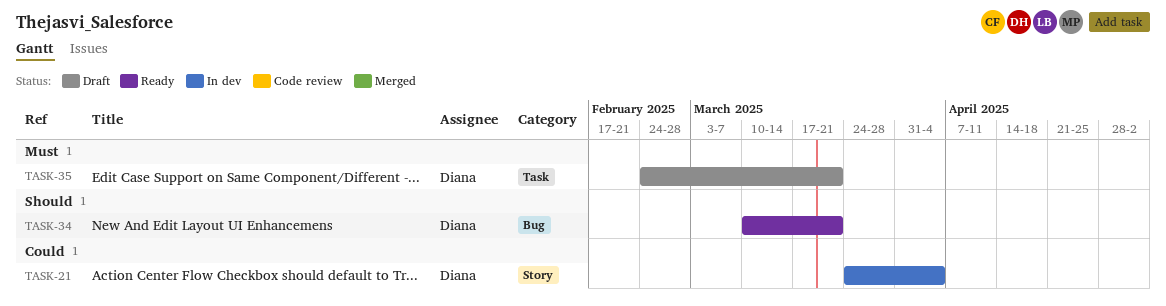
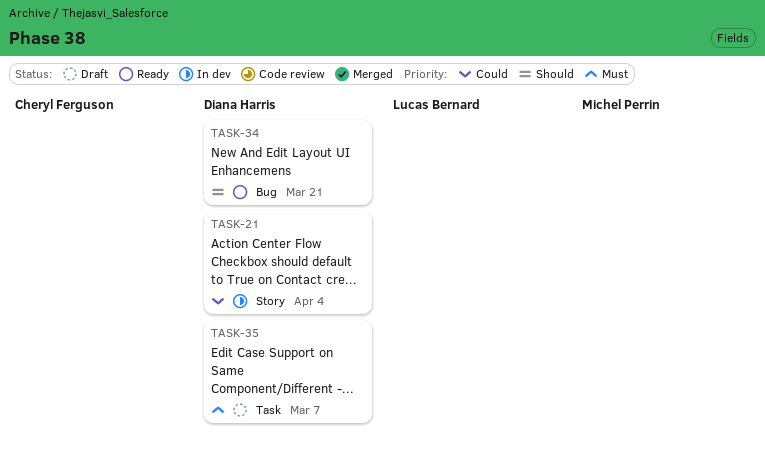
TASK-35, due: Mar 21 -> Mar 7

